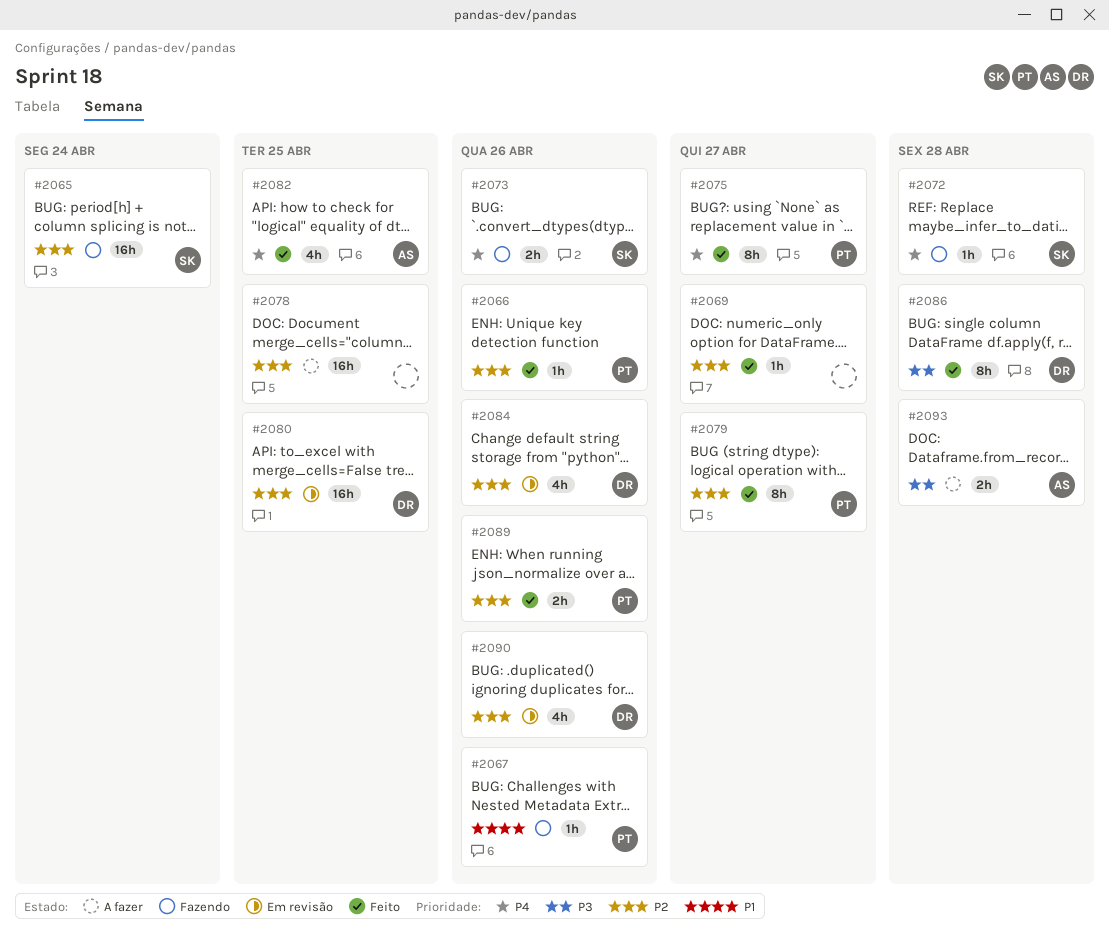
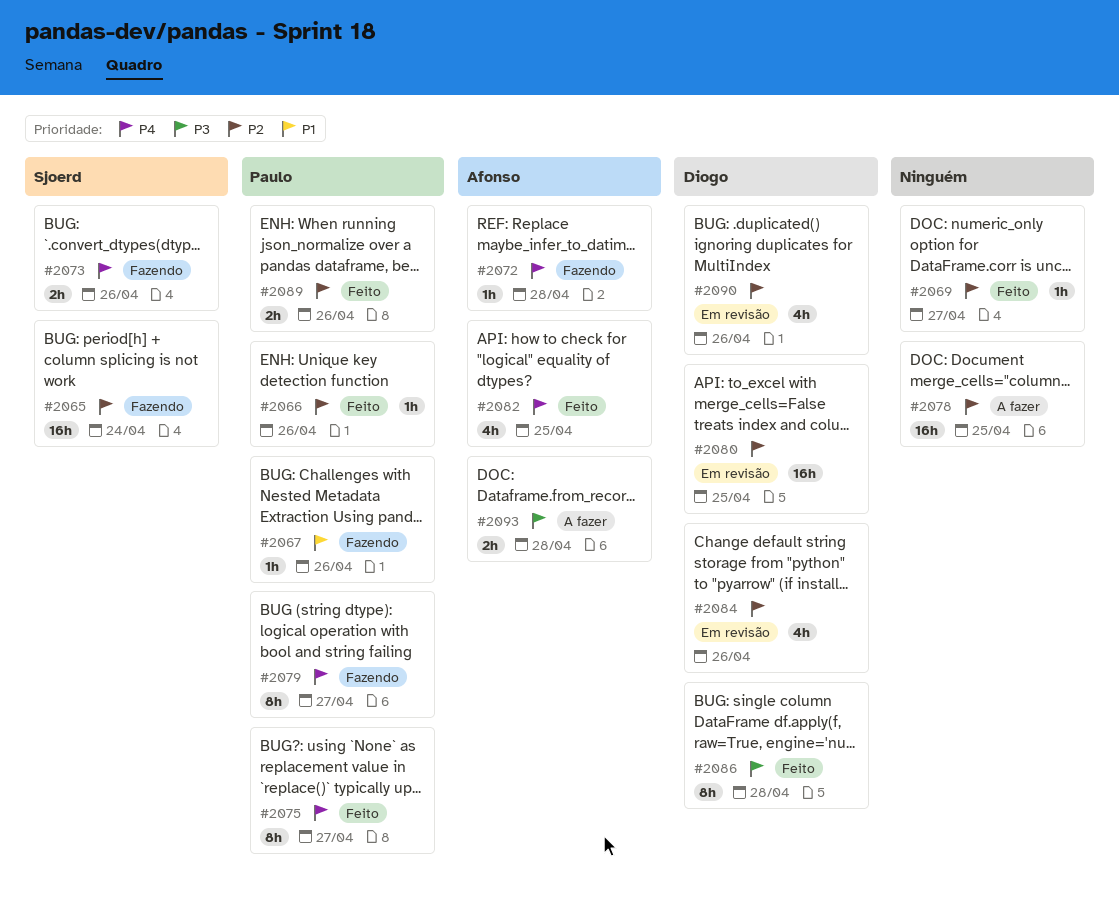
#2072, owner: Sjoerd -> Afonso
#2079, status: Feito -> Fazendo
#2079, priority: P2 -> P4

